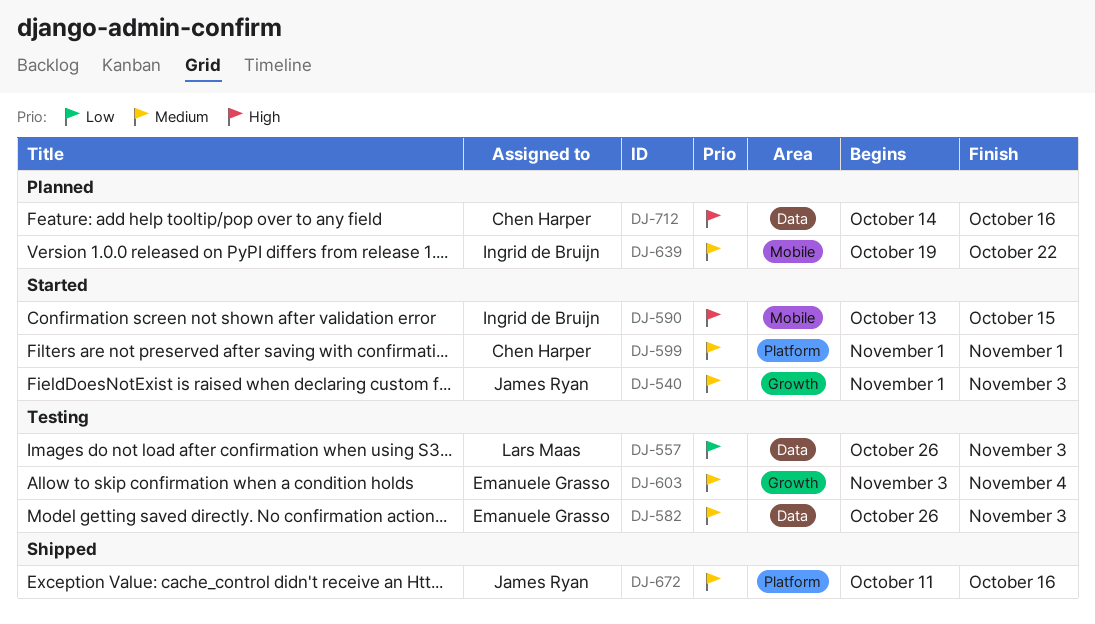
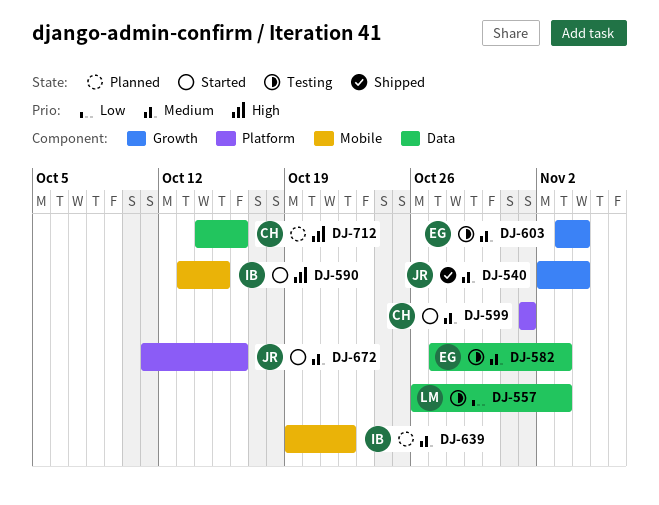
DJ-540, status: Started -> Shipped
DJ-540, start: Nov 1 -> Nov 2
DJ-540, due: Nov 3 -> Nov 4
DJ-582, start: Oct 26 -> Oct 27
DJ-672, status: Shipped -> Started

